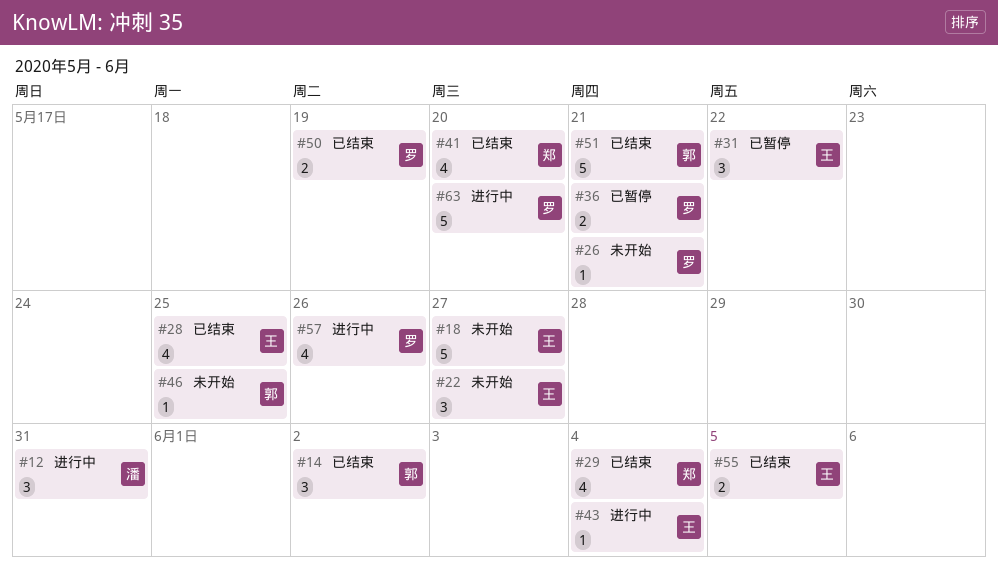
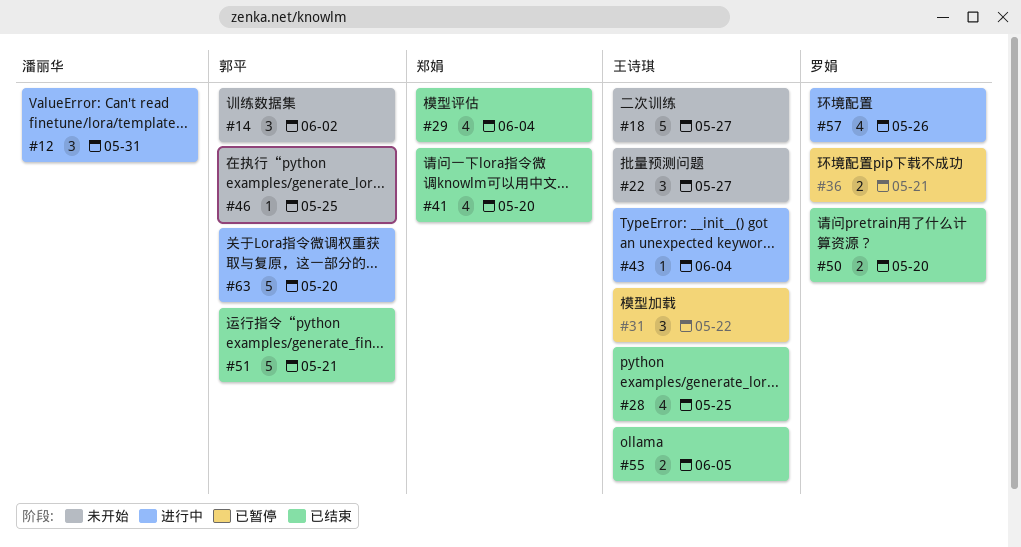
#14, status: 已结束 -> 未开始
#26: present -> none
#50, due: May 19 -> May 20
#63, owner: 罗娟 -> 郭平

